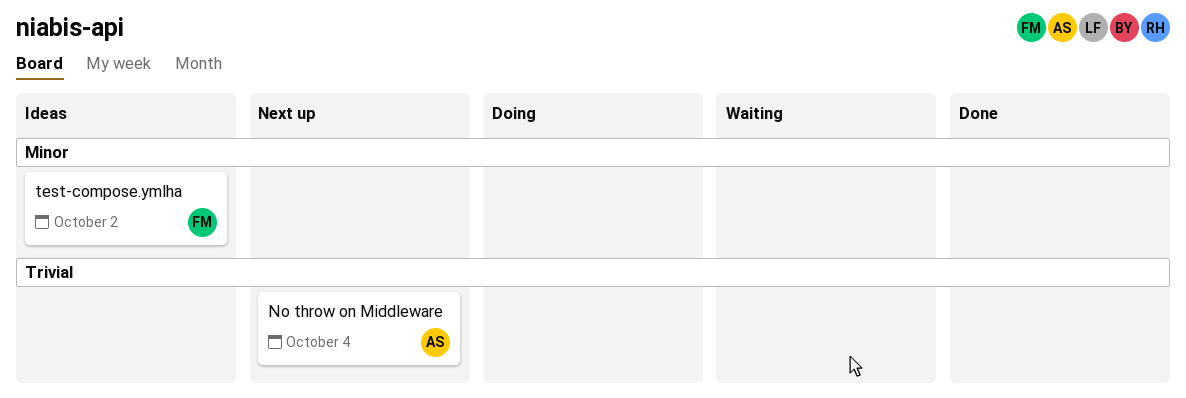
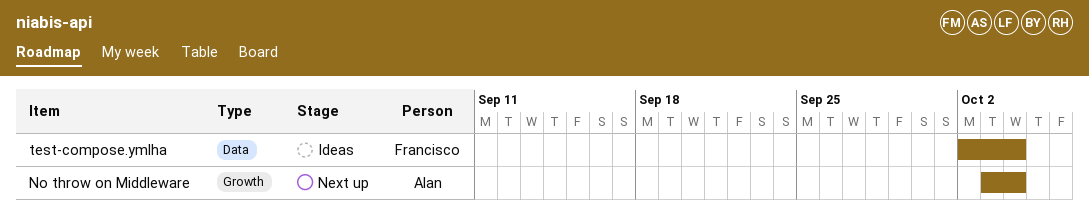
test-compose.ymlha, due: Oct 2 -> Oct 4

